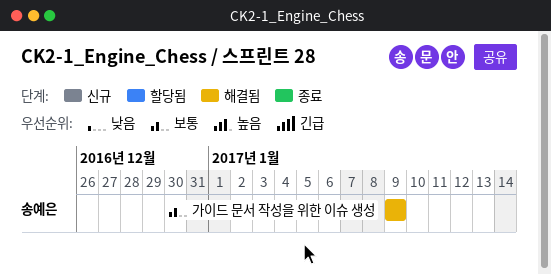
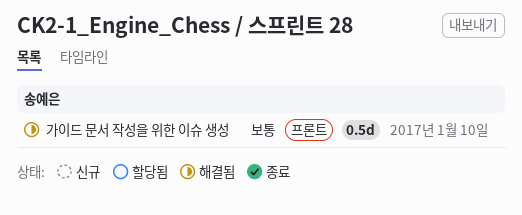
가이드 문서 작성을 위한 이슈 생성, due: Jan 9 -> Jan 10

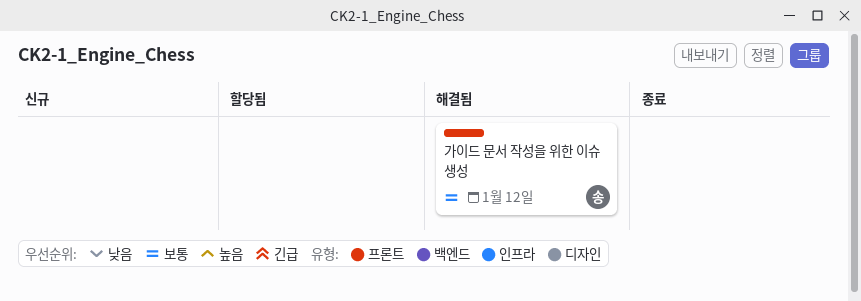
가이드 문서 작성을 위한 이슈 생성, due: Jan 10 -> Jan 12

